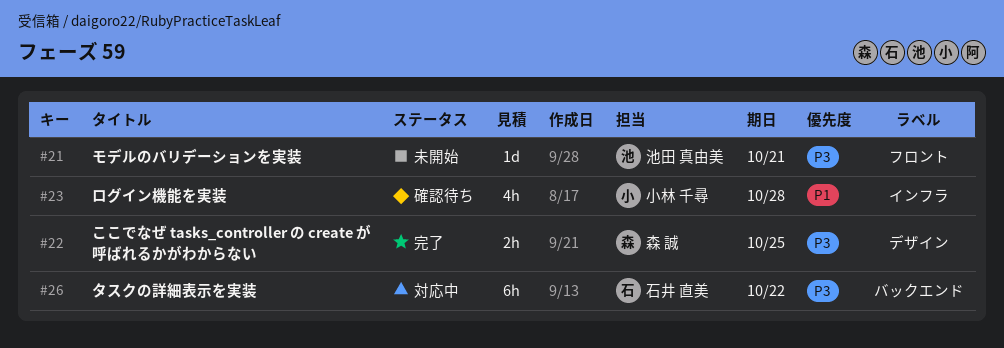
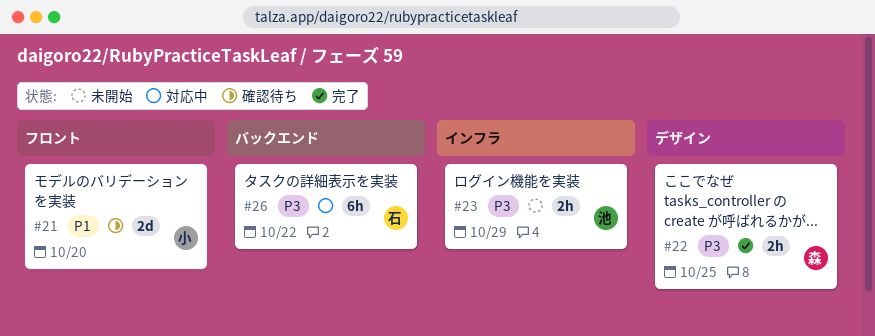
#21, status: 未開始 -> 確認待ち
#21, owner: 池田 真由美 -> 小林 千尋
#21, priority: P3 -> P1
#21, estimate: 1d -> 2d
#21, due: Oct 21 -> Oct 20
#23, status: 確認待ち -> 未開始
#23, owner: 小林 千尋 -> 池田 真由美
#23, priority: P1 -> P3
#23, estimate: 4h -> 2h
#23, due: Oct 28 -> Oct 29

